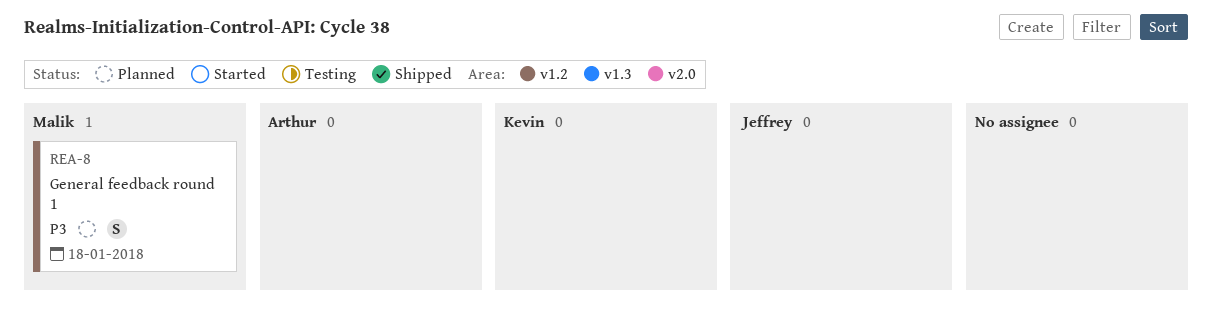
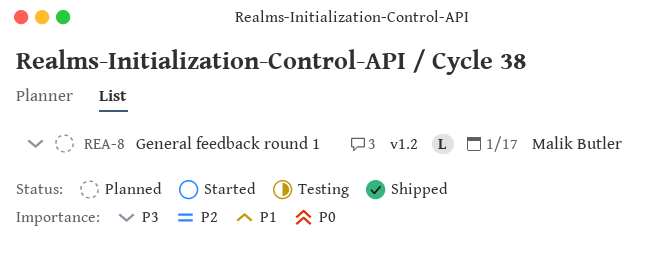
REA-8, estimate: S -> L
REA-8, due: Jan 18 -> Jan 17

